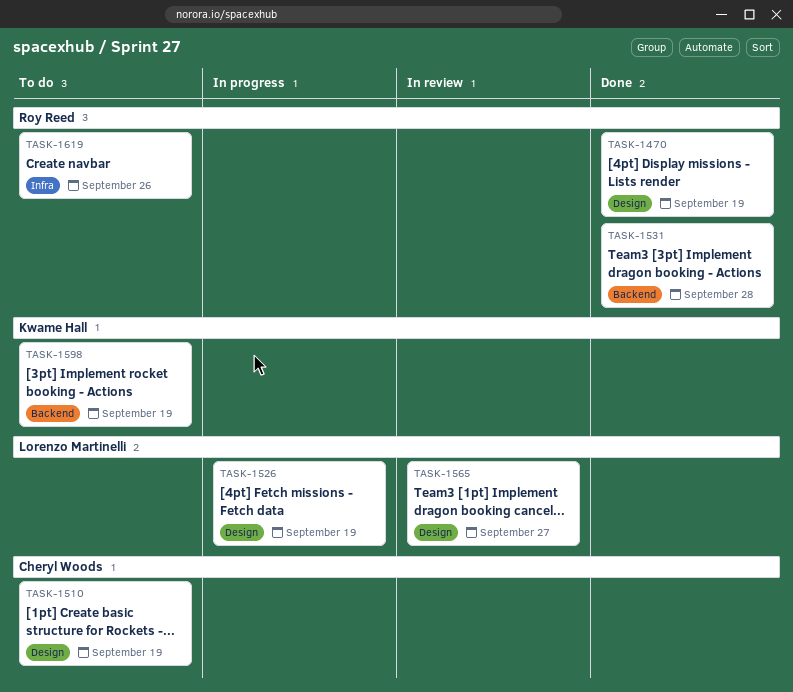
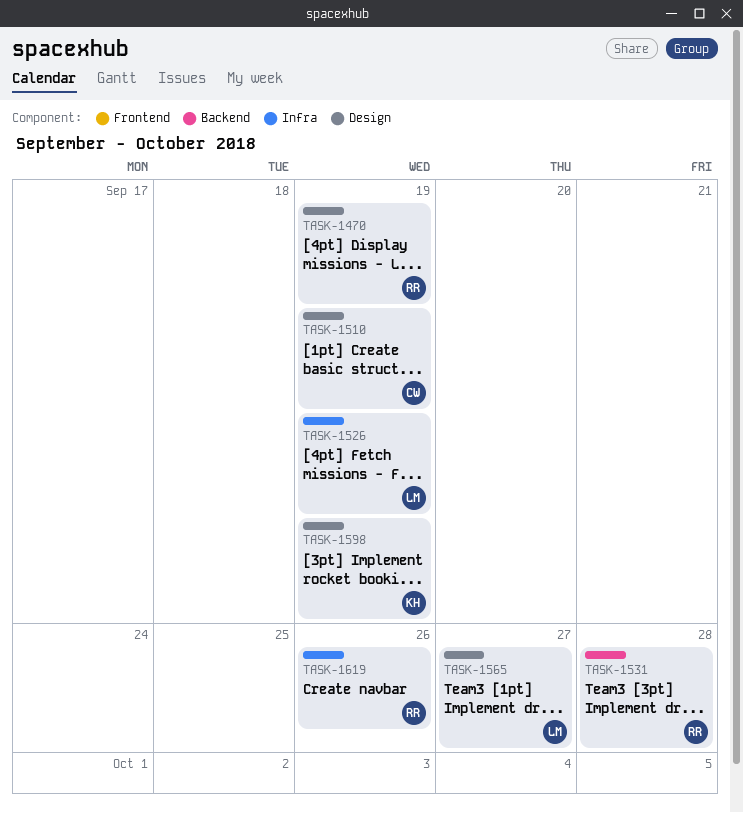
TASK-1526, label: Design -> Infra
TASK-1598, label: Backend -> Design

